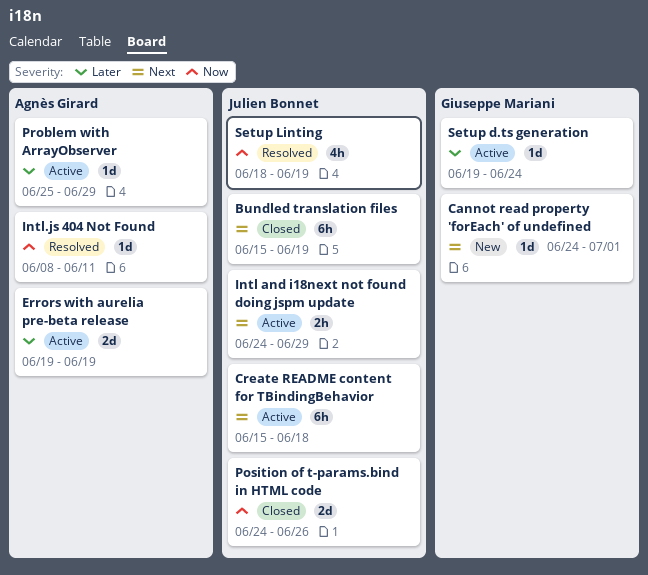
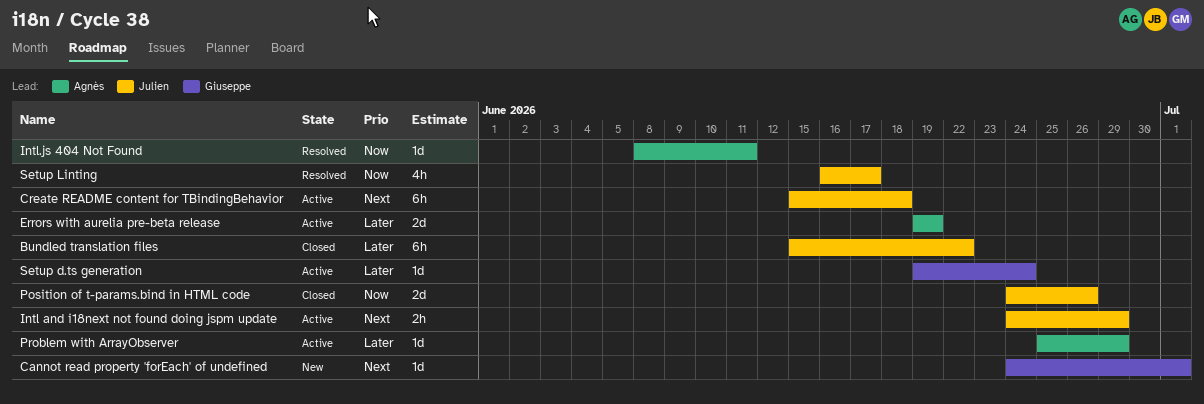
Bundled translation files, priority: Next -> Later
Bundled translation files, due: Jun 19 -> Jun 22
Setup Linting, start: Jun 18 -> Jun 16
Setup Linting, due: Jun 19 -> Jun 17

